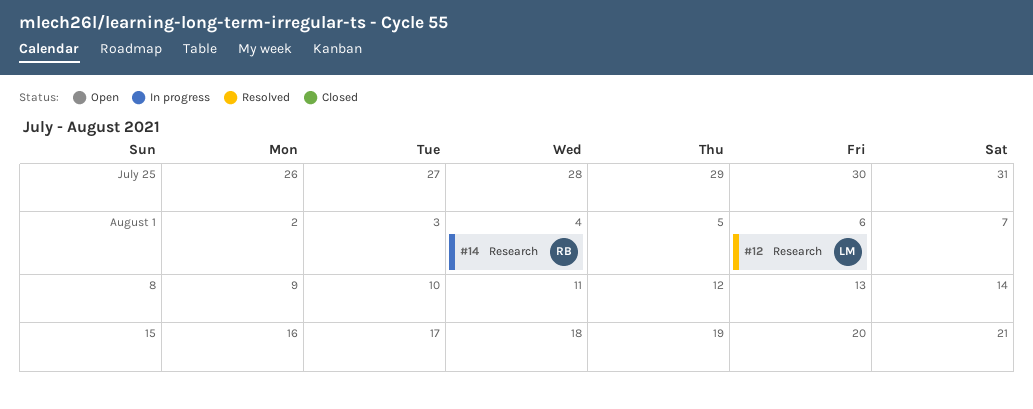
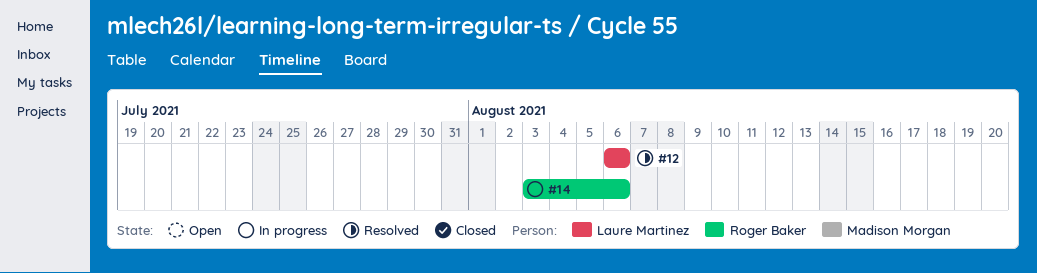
#14, due: Aug 4 -> Aug 6

